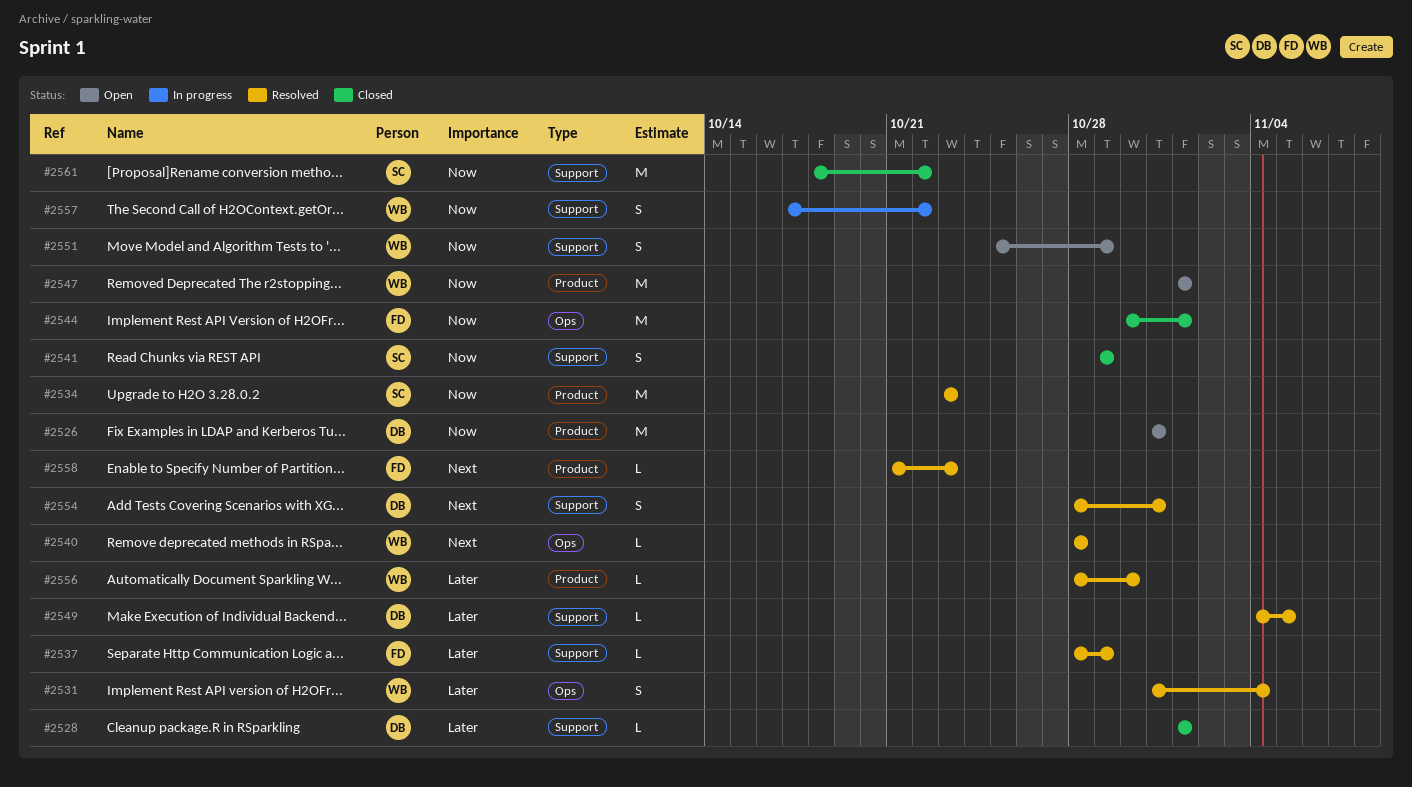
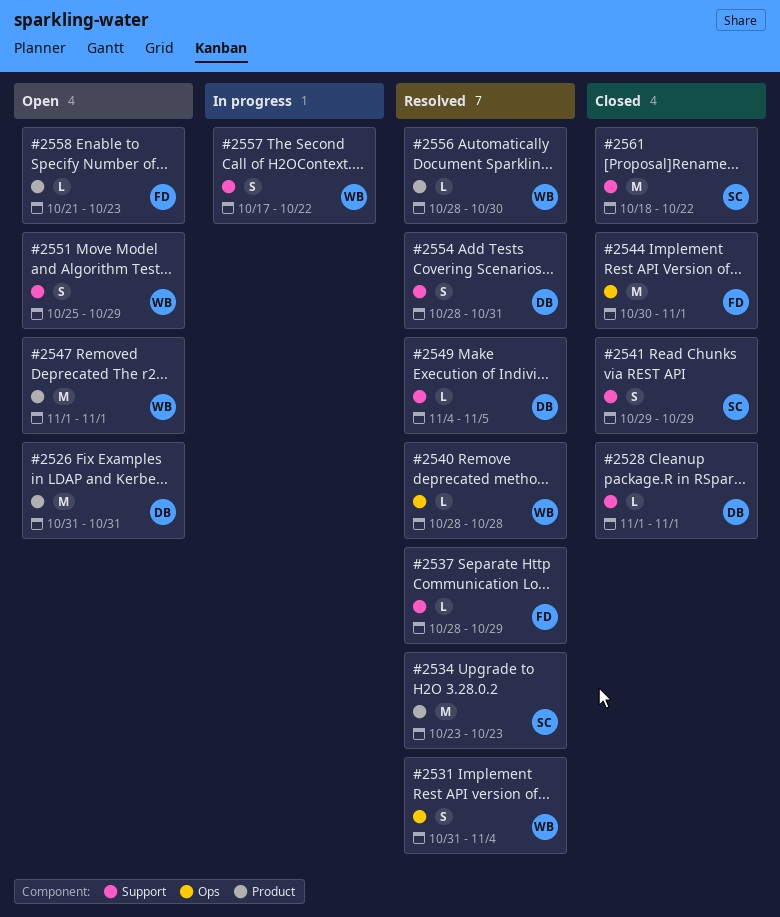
#2558, status: Resolved -> Open

